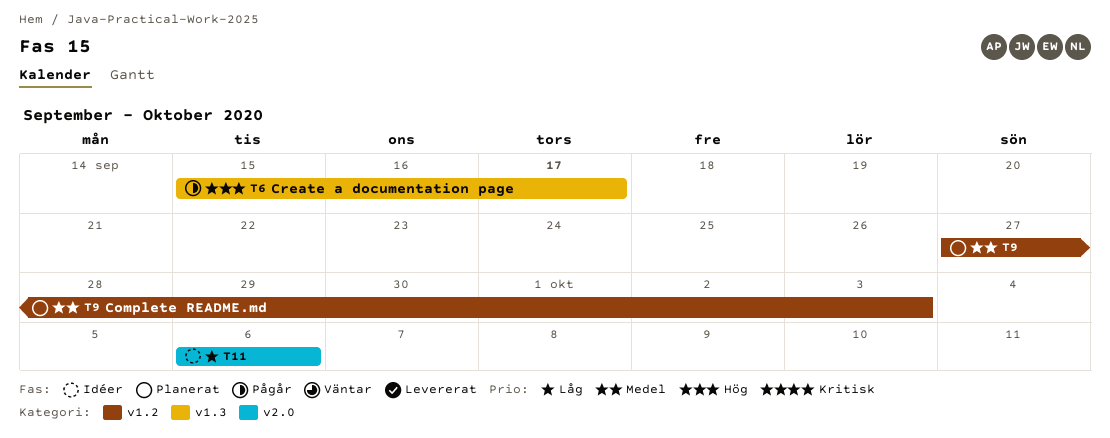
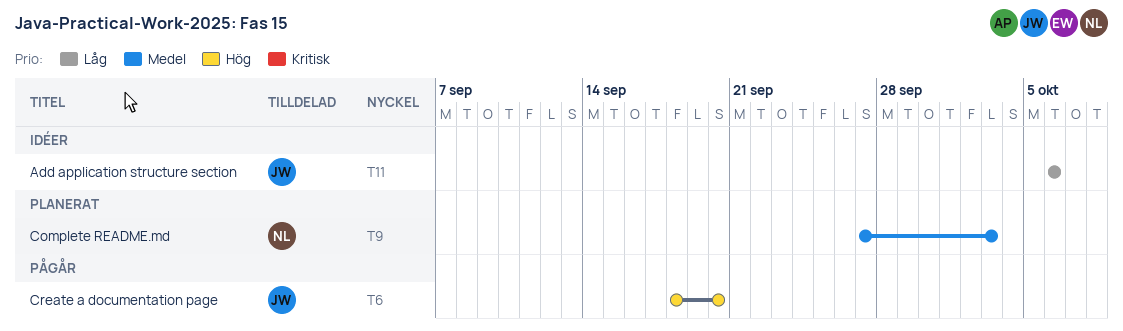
T6, start: Sep 15 -> Sep 18
T6, due: Sep 17 -> Sep 20

